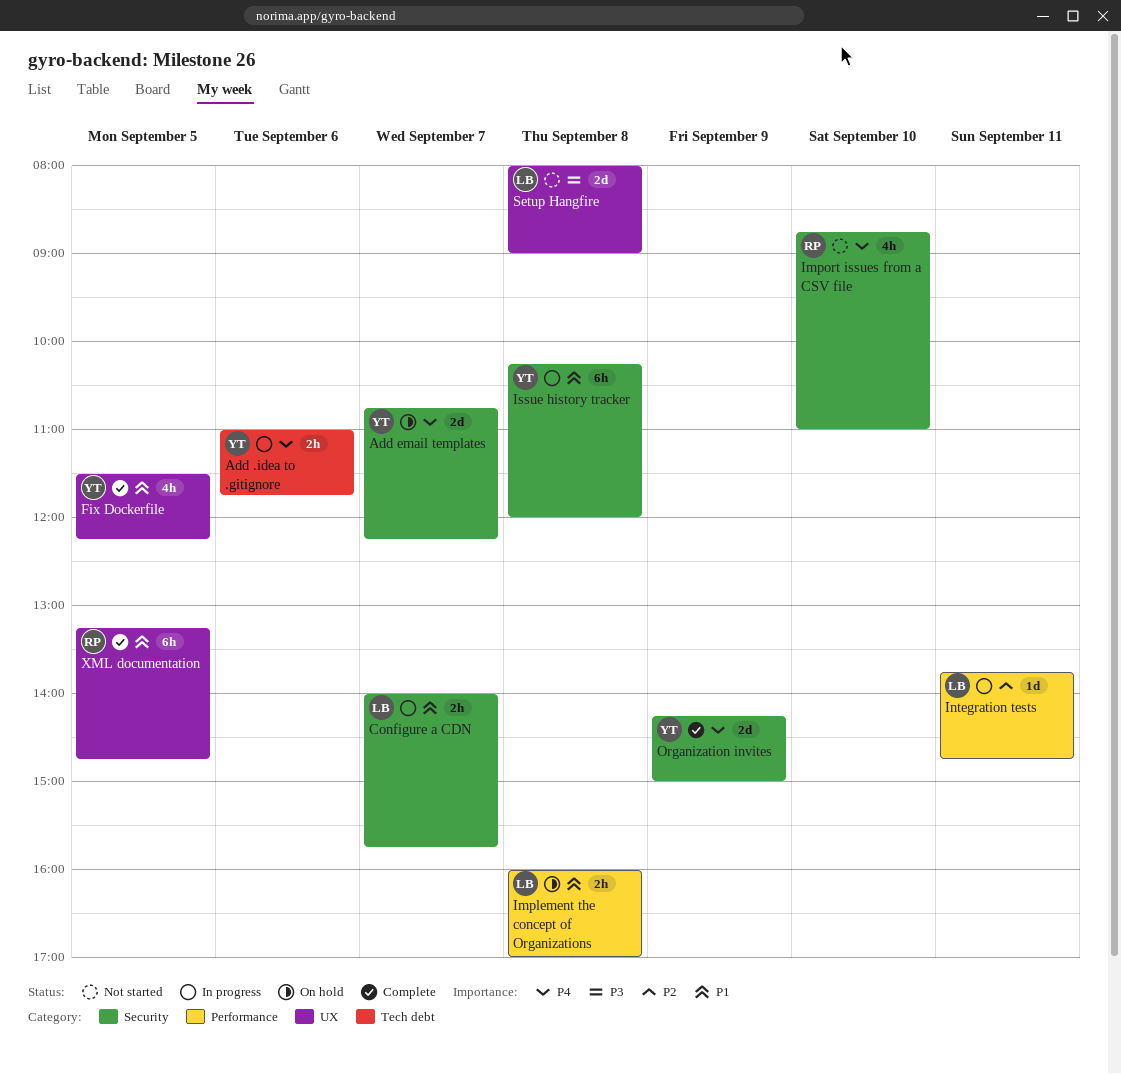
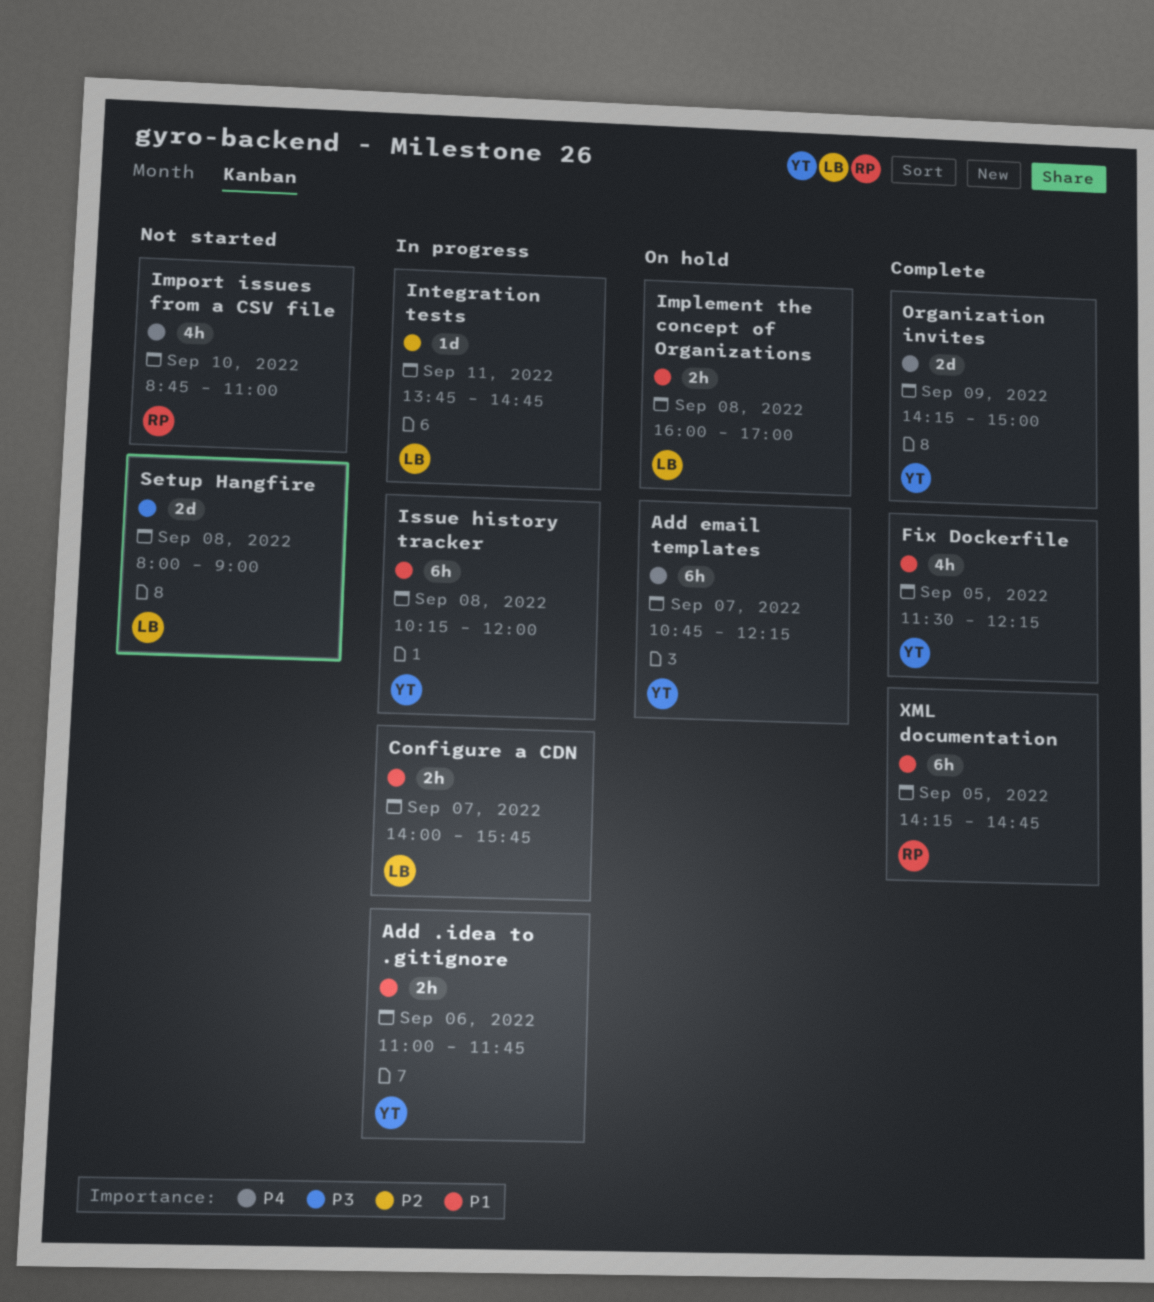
Add .idea to .gitignore, priority: P4 -> P1
Add email templates, estimate: 2d -> 6h
XML documentation, begins: 13:15 -> 14:15

